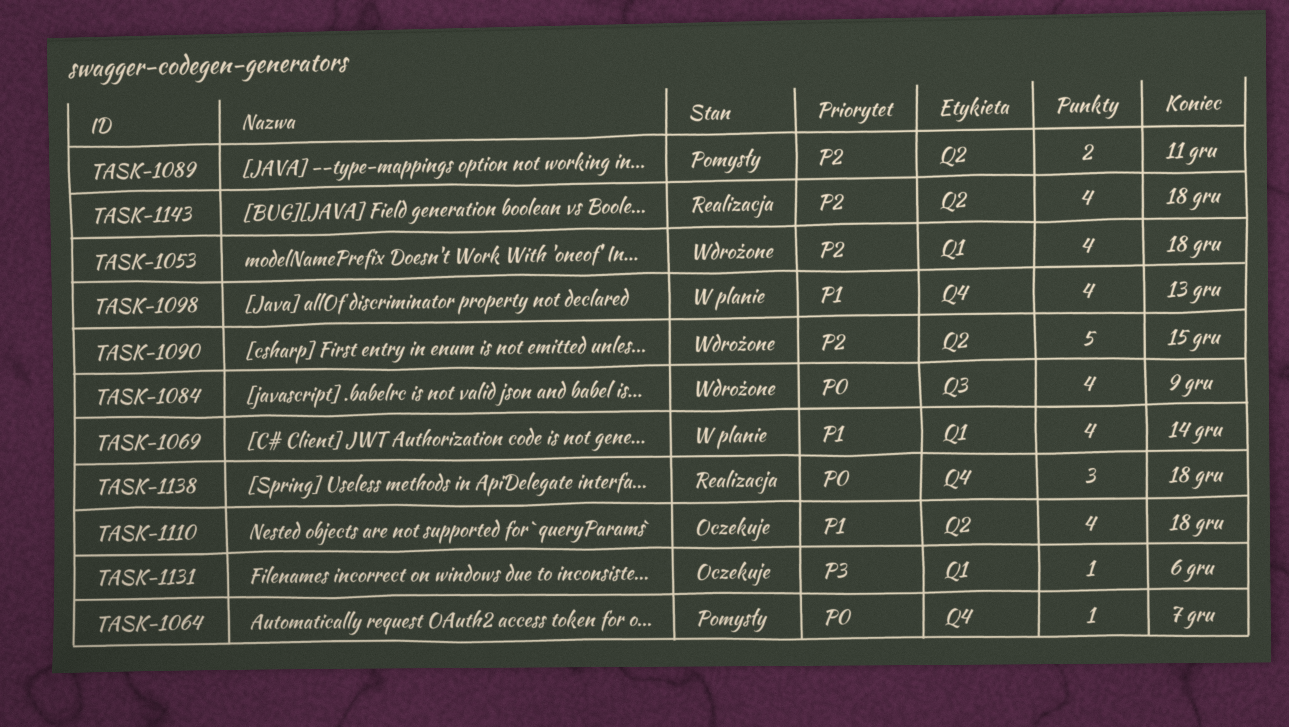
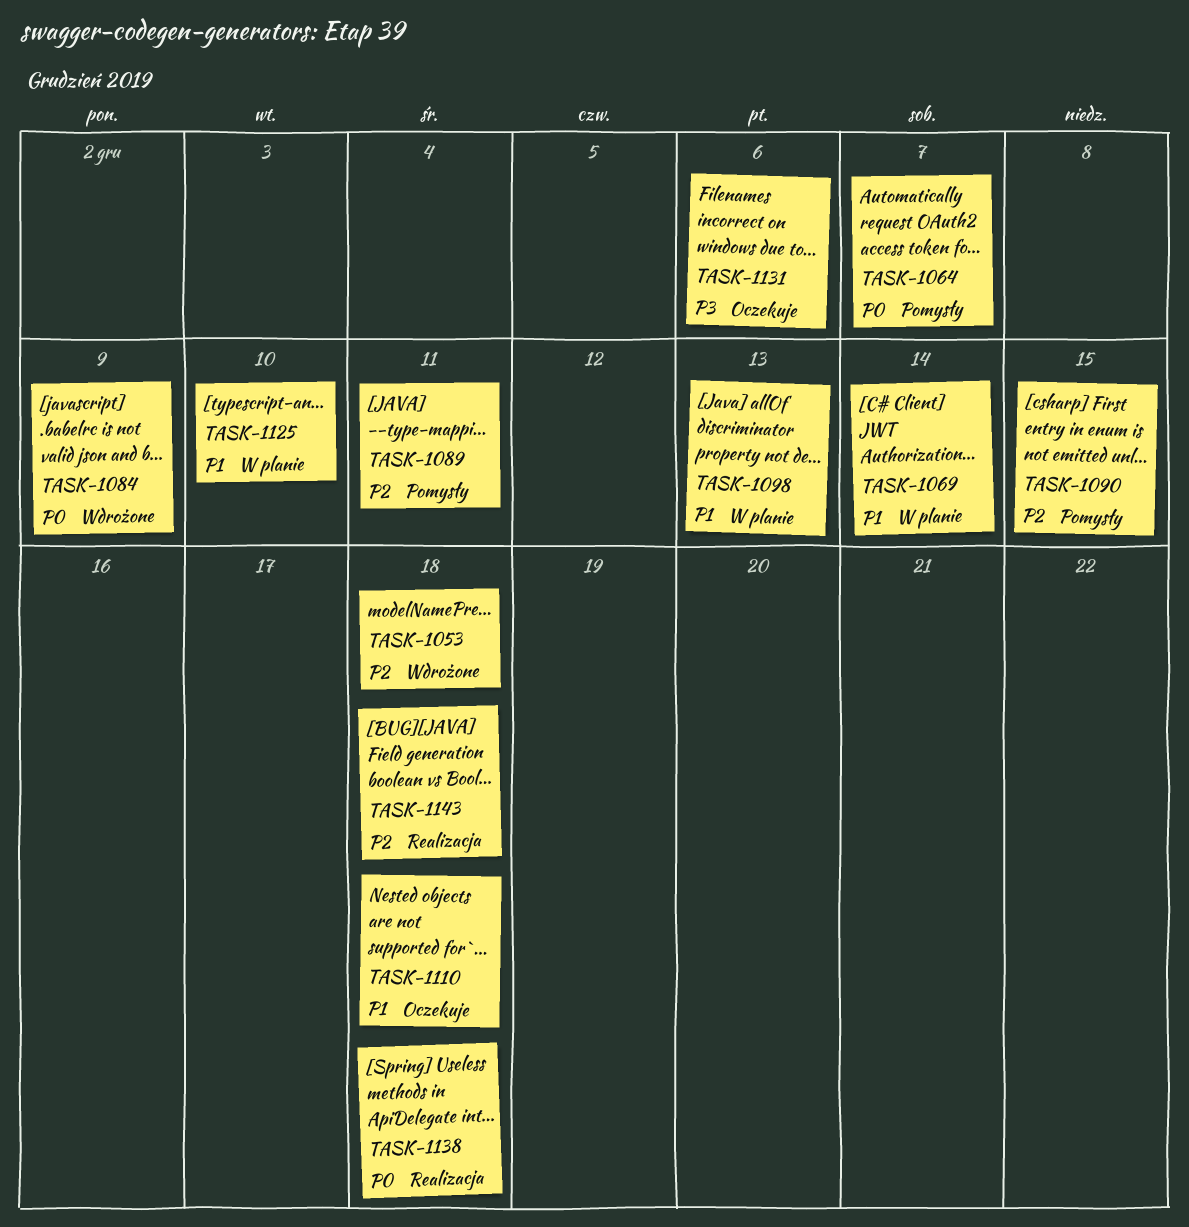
TASK-1090, status: Wdrożone -> Pomysły
TASK-1125: none -> present

